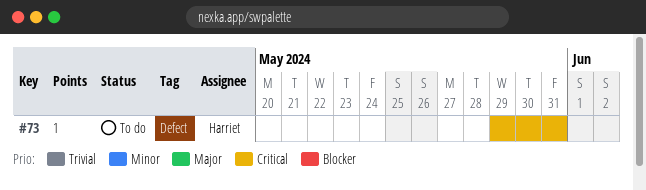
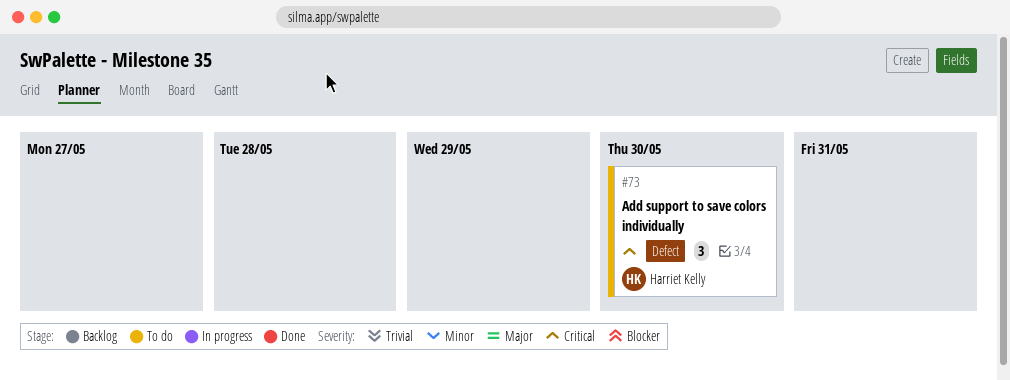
#73, estimate: 1 -> 3
#73, due: May 31 -> May 30

